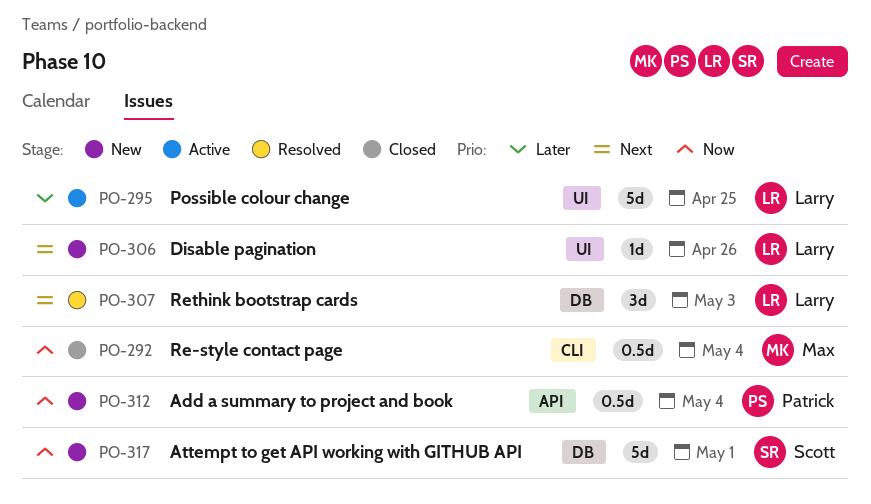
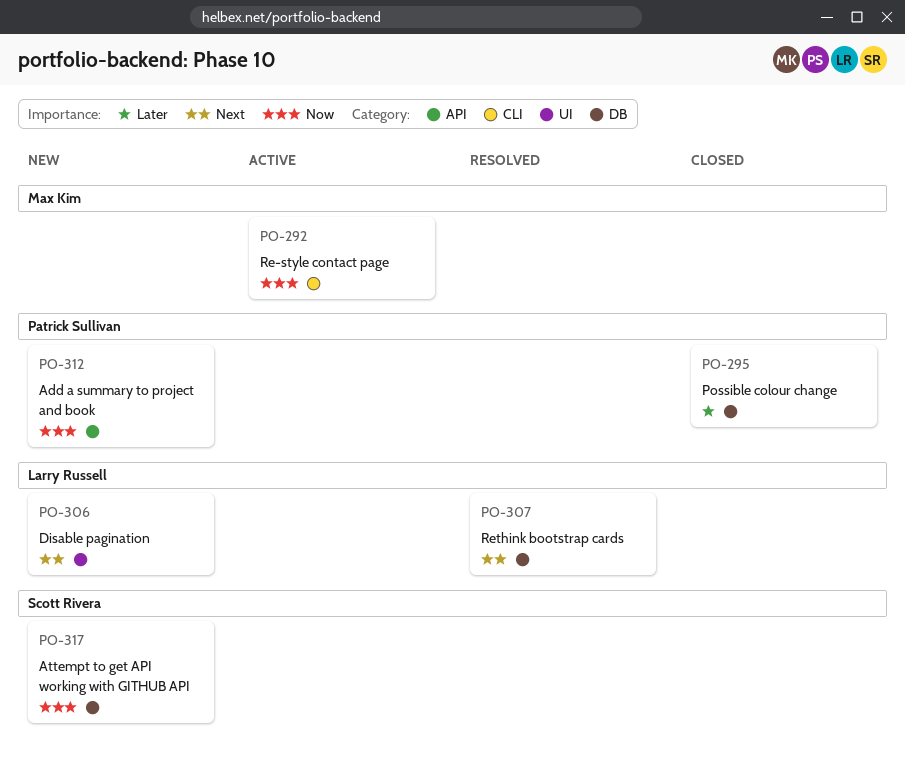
PO-292, status: Closed -> Active
PO-295, status: Active -> Closed
PO-295, owner: Larry Russell -> Patrick Sullivan
PO-295, label: UI -> DB

